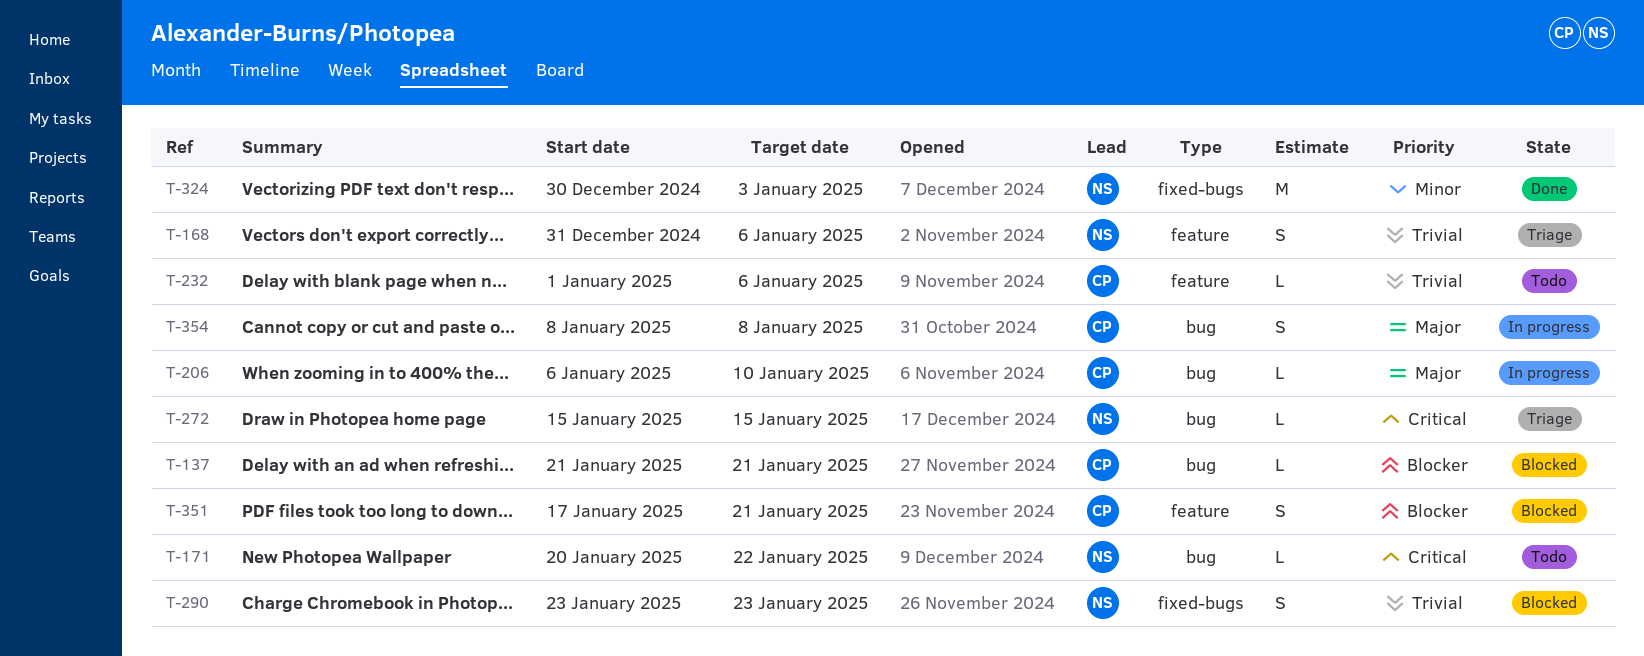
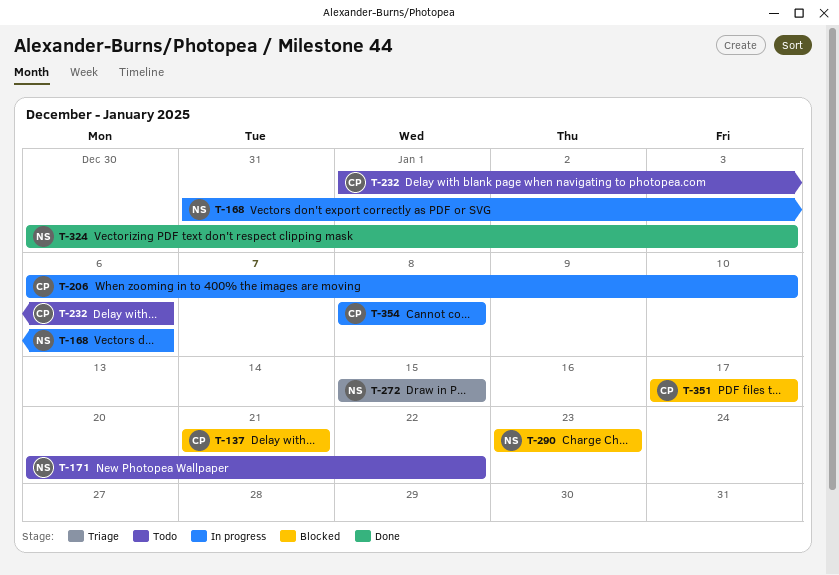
T-168, status: Triage -> In progress
T-351, due: Jan 21 -> Jan 17

